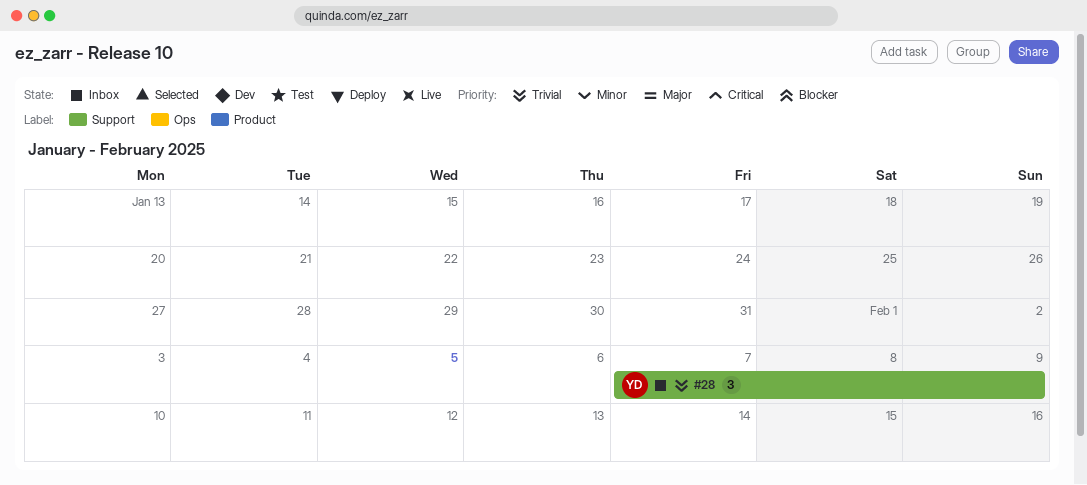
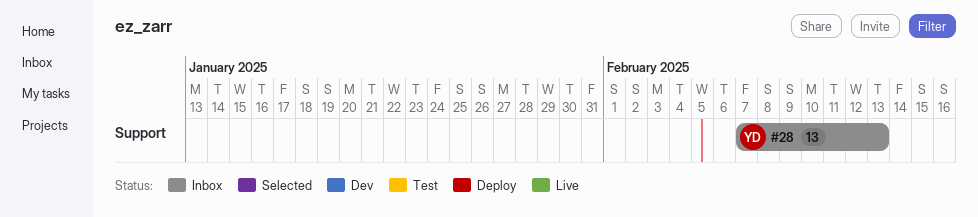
#28, estimate: 3 -> 13
#28, due: Feb 9 -> Feb 13

